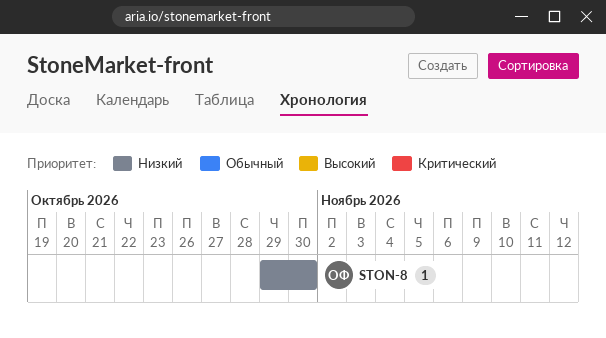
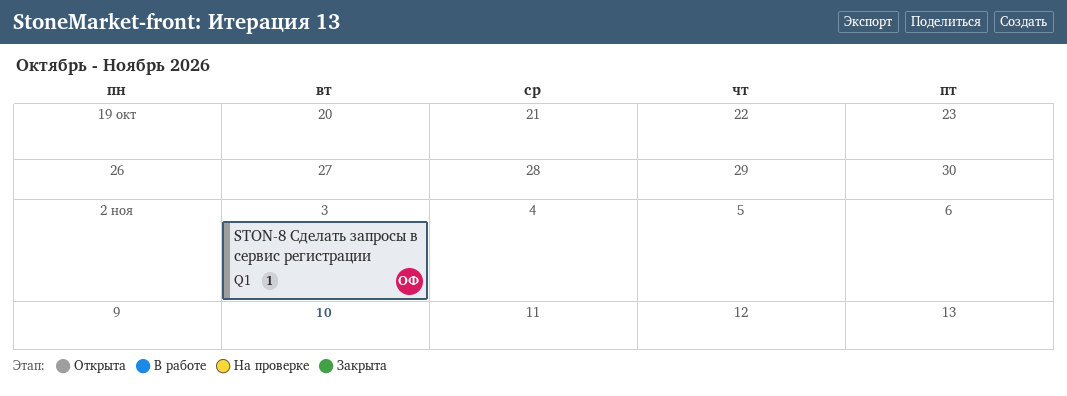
STON-8, due: Oct 30 -> Nov 3

